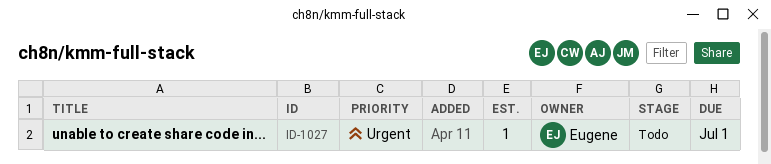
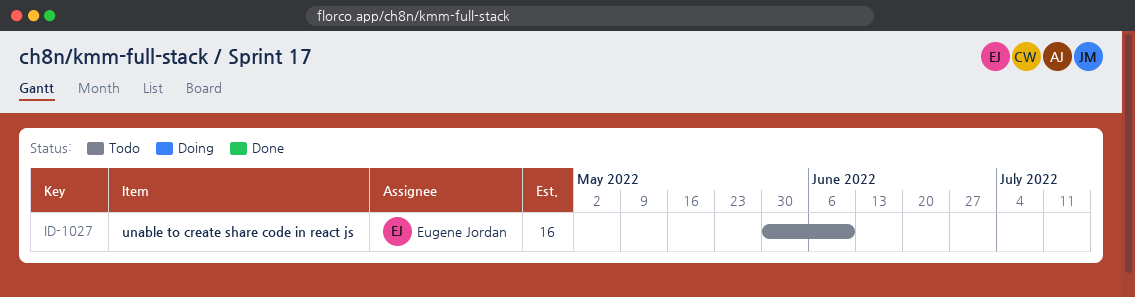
ID-1027, estimate: 1 -> 16
ID-1027, due: Jul 1 -> Jun 10

